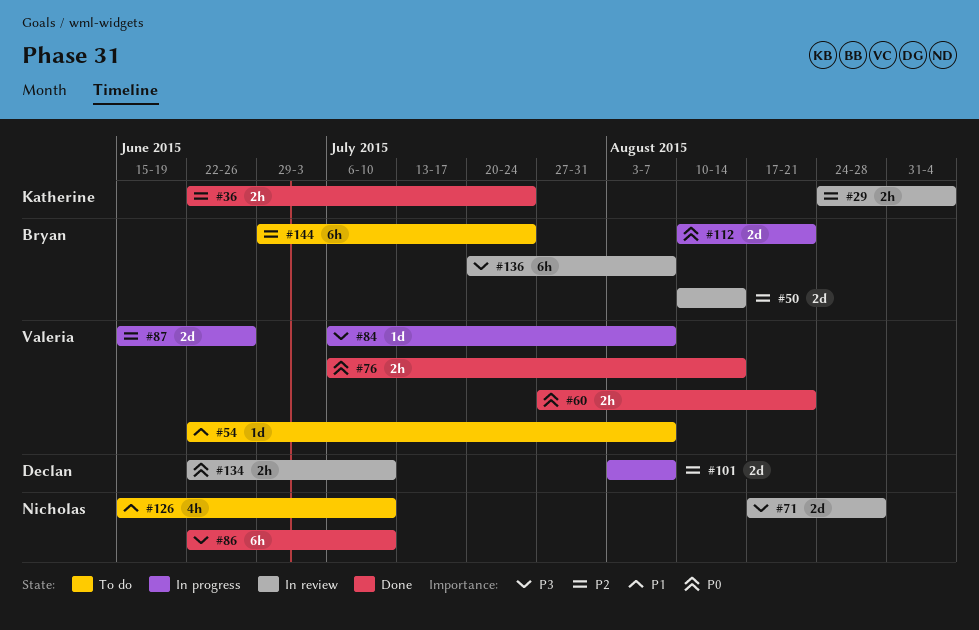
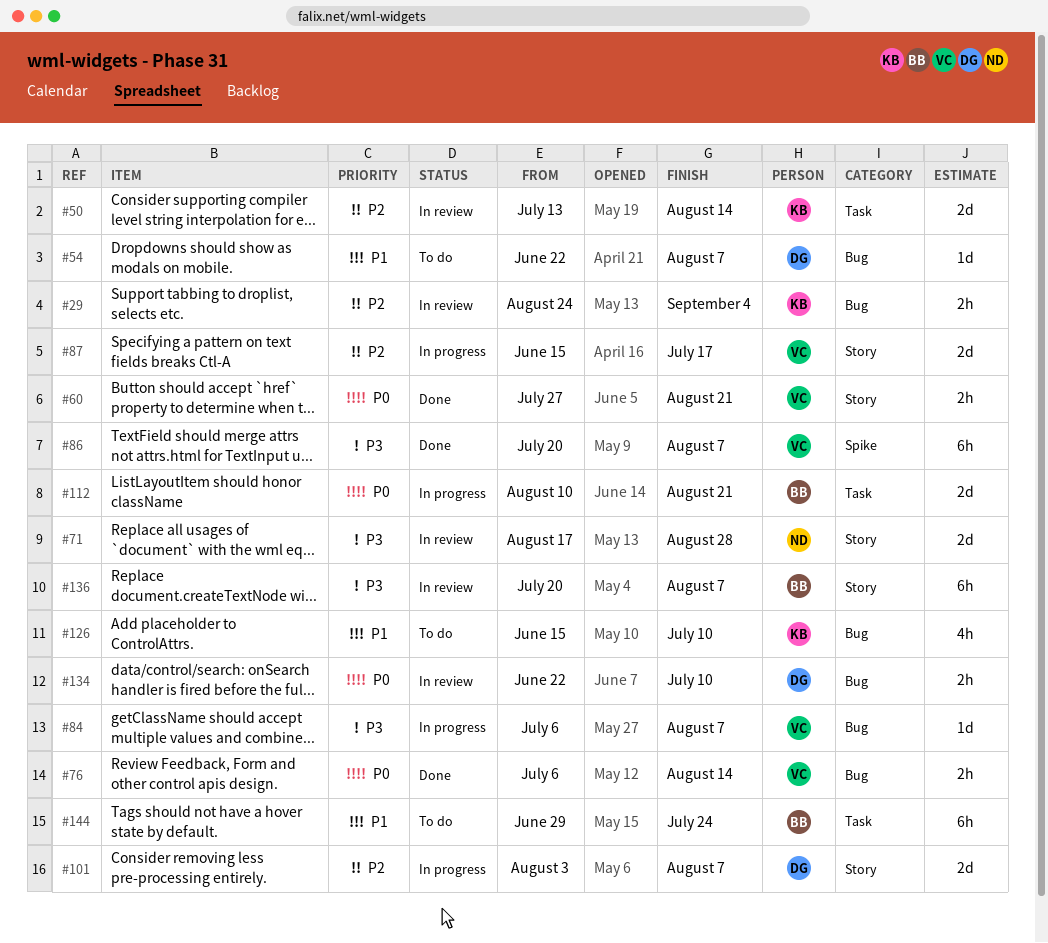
#36: present -> none
#50, owner: Bryan -> Katherine
#50, start: Aug 10 -> Jul 13
#54, owner: Valeria -> Declan
#86, owner: Nicholas -> Valeria
#86, start: Jun 22 -> Jul 20
#86, due: Jul 10 -> Aug 7
#87, due: Jun 26 -> Jul 17
#126, owner: Nicholas -> Katherine
#144, priority: P2 -> P1

